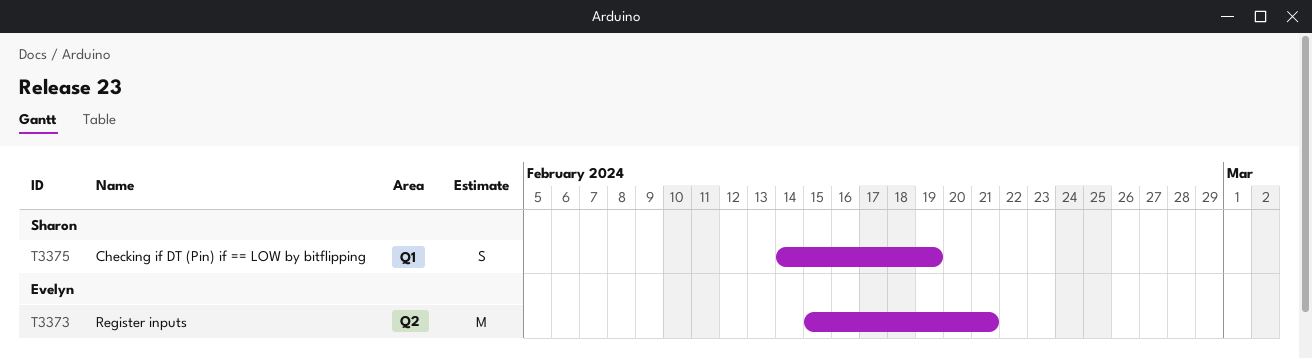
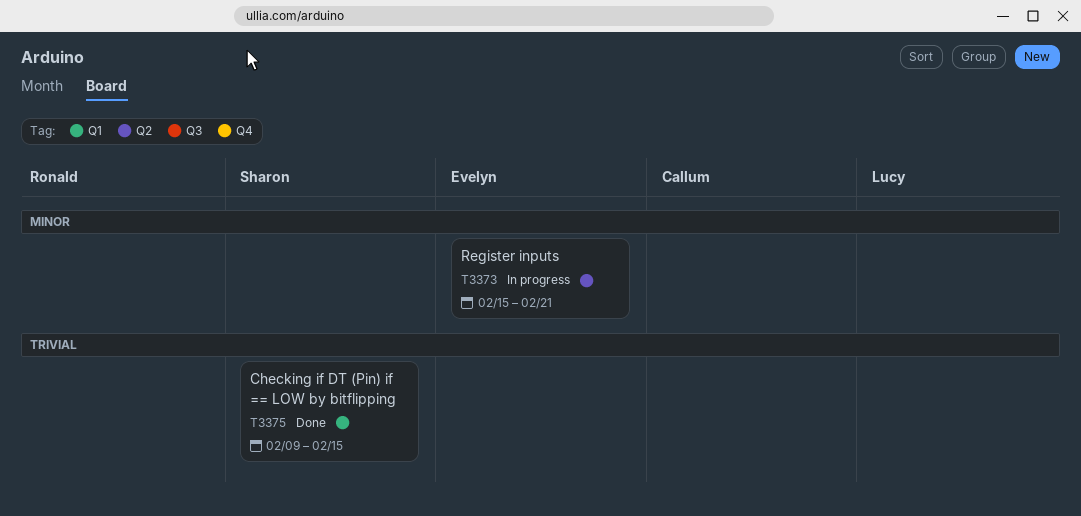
T3375, start: Feb 14 -> Feb 9
T3375, due: Feb 19 -> Feb 15

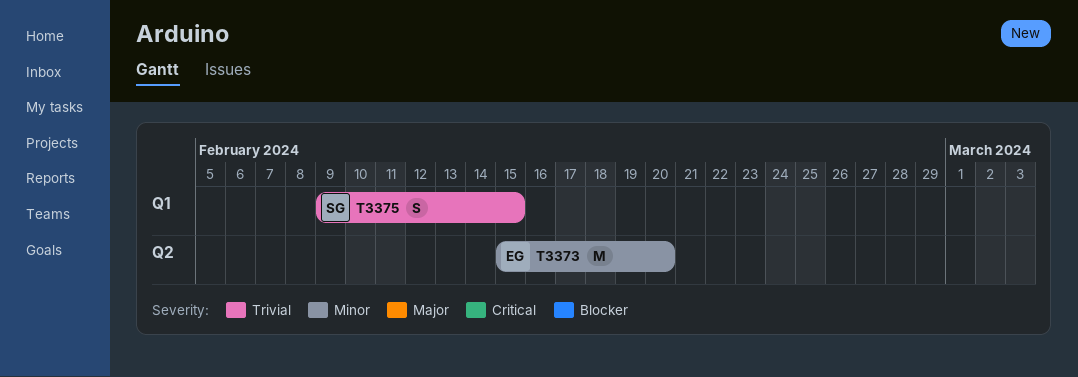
T3373, due: Feb 21 -> Feb 20

